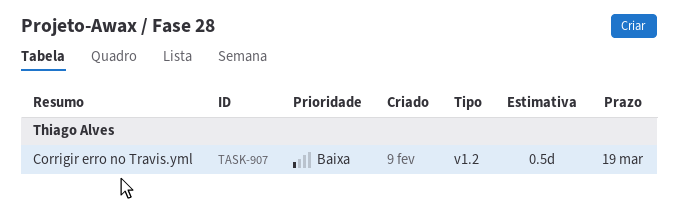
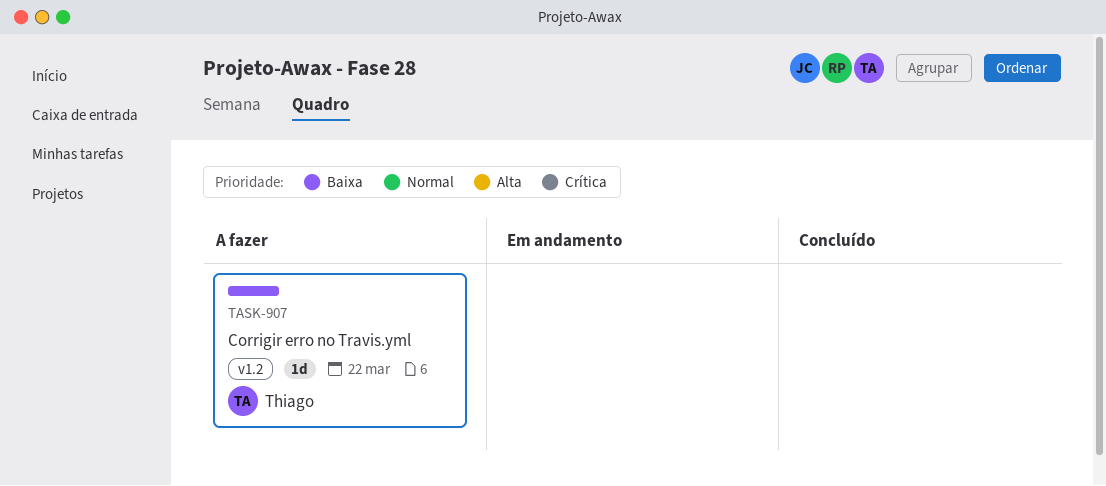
TASK-907, estimate: 0.5d -> 1d
TASK-907, due: Mar 19 -> Mar 22

